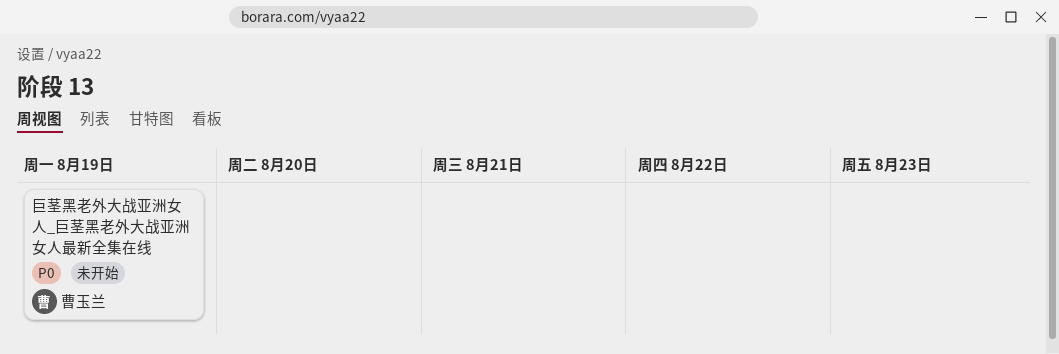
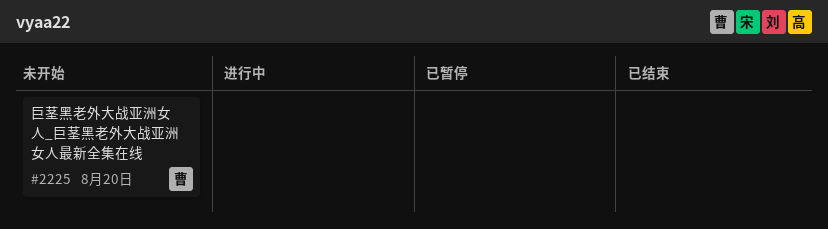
巨茎黑老外大战亚洲女人_巨茎黑老外大战亚洲女人最新全集在线, due: Aug 19 -> Aug 20

